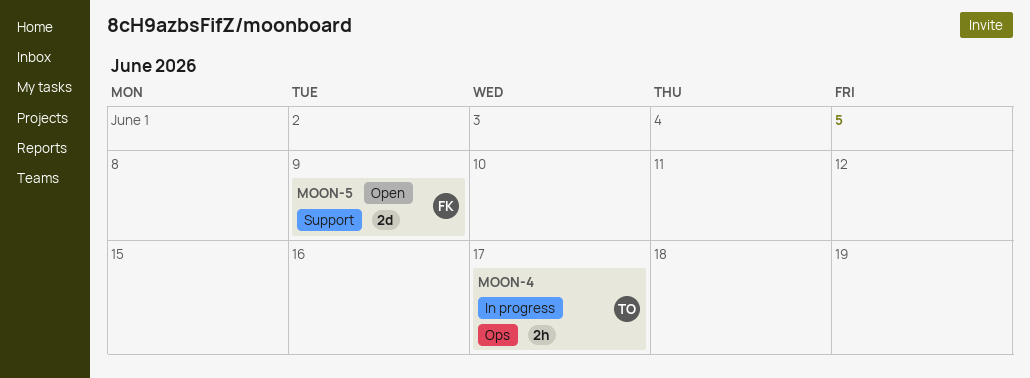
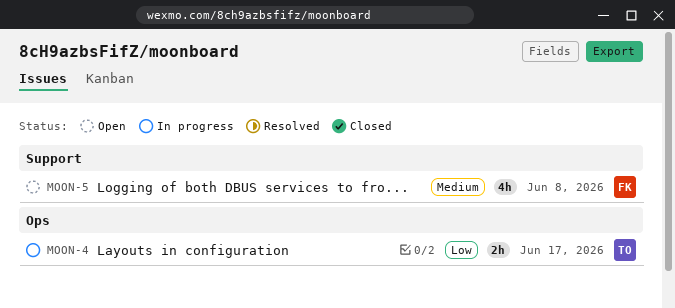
MOON-5, estimate: 2d -> 4h
MOON-5, due: Jun 9 -> Jun 8

